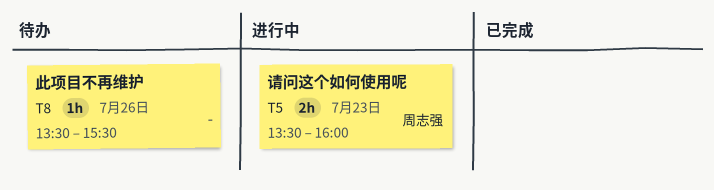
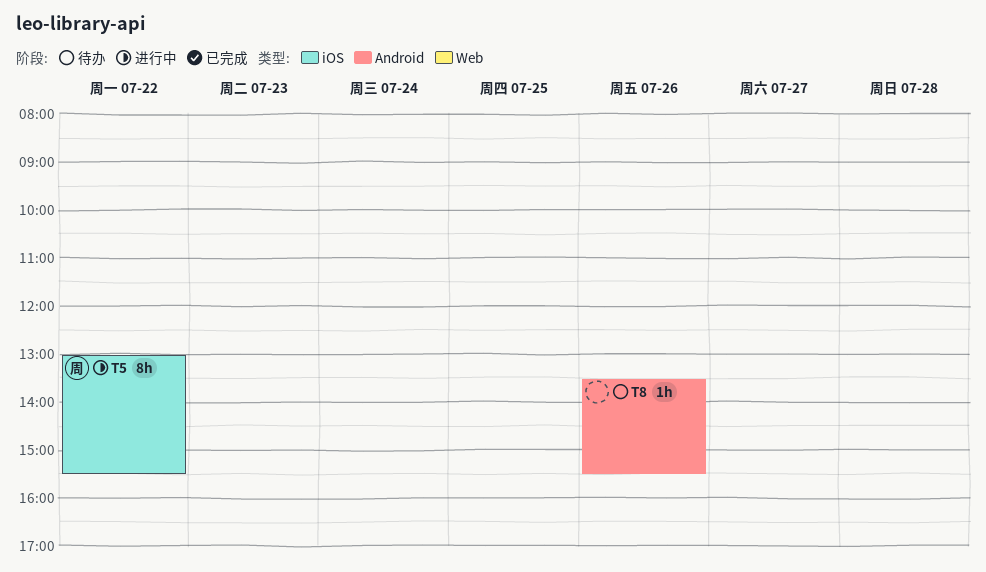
T5, estimate: 2h -> 8h
T5, day: Jul 23 -> Jul 22
T5, begins: 13:30 -> 13:00
T5, ends: 16:00 -> 15:30

